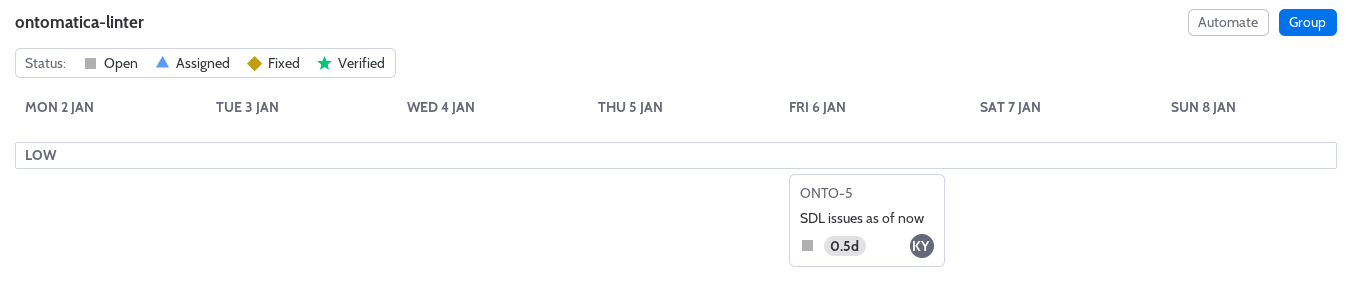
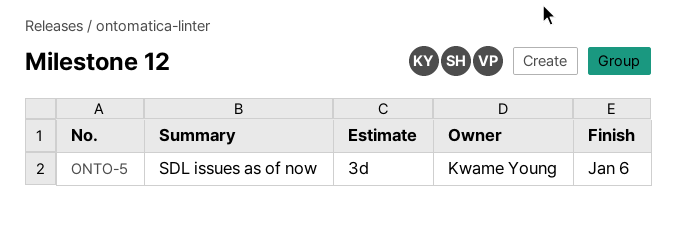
ONTO-5, estimate: 0.5d -> 3d

